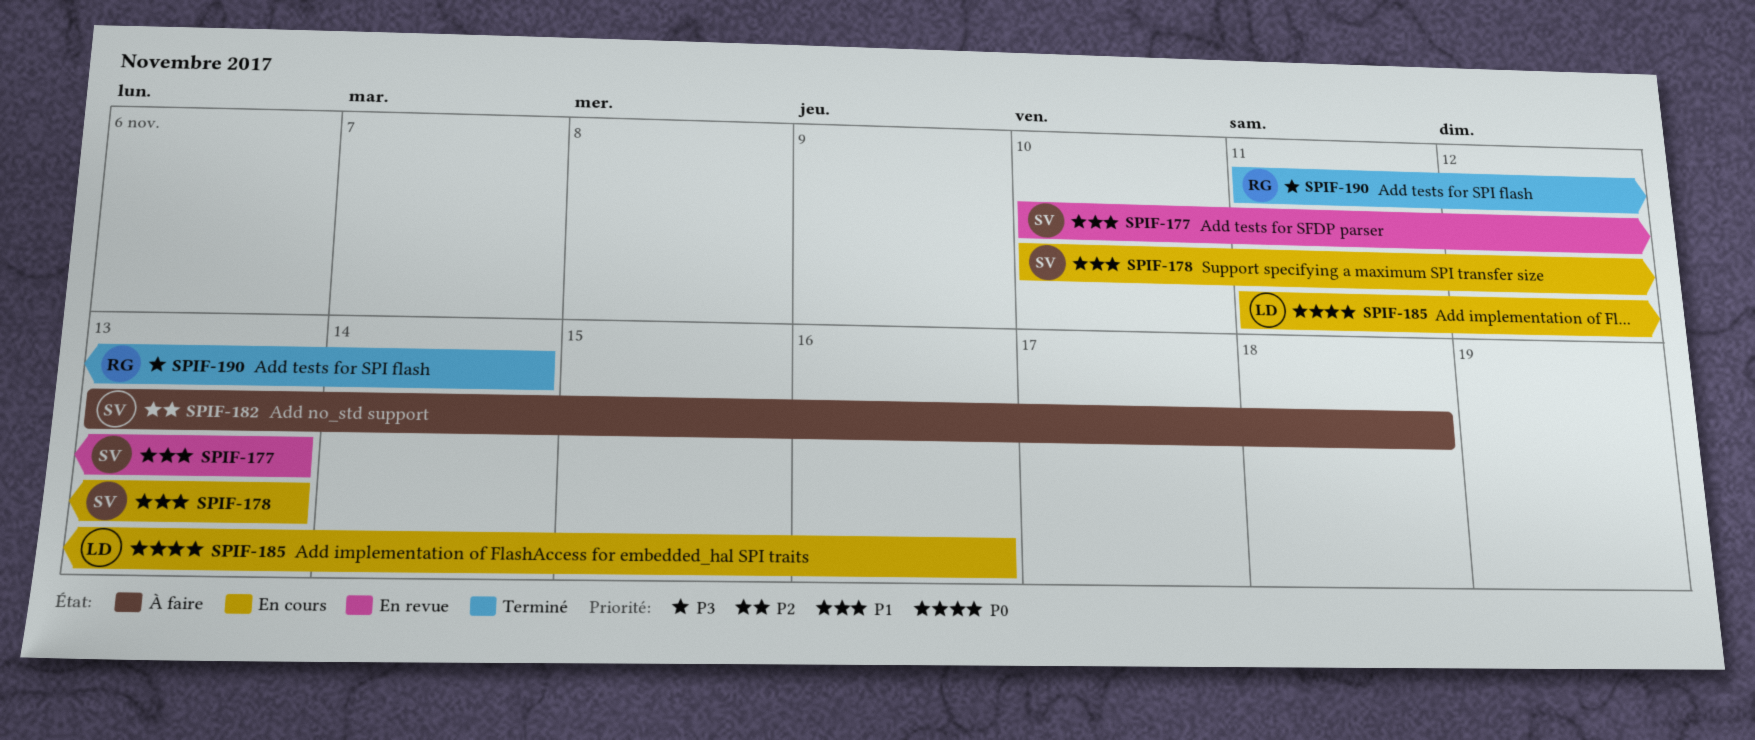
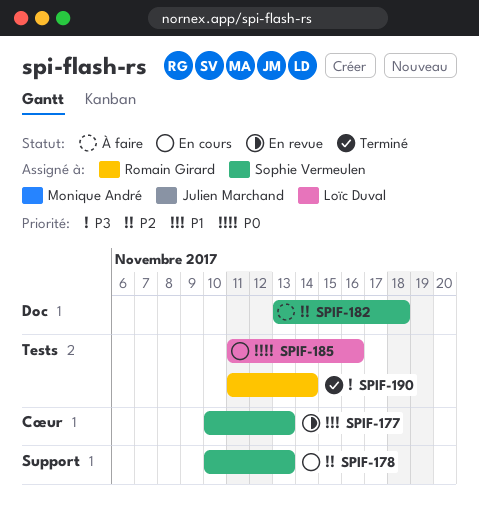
SPIF-178, priority: P1 -> P2

